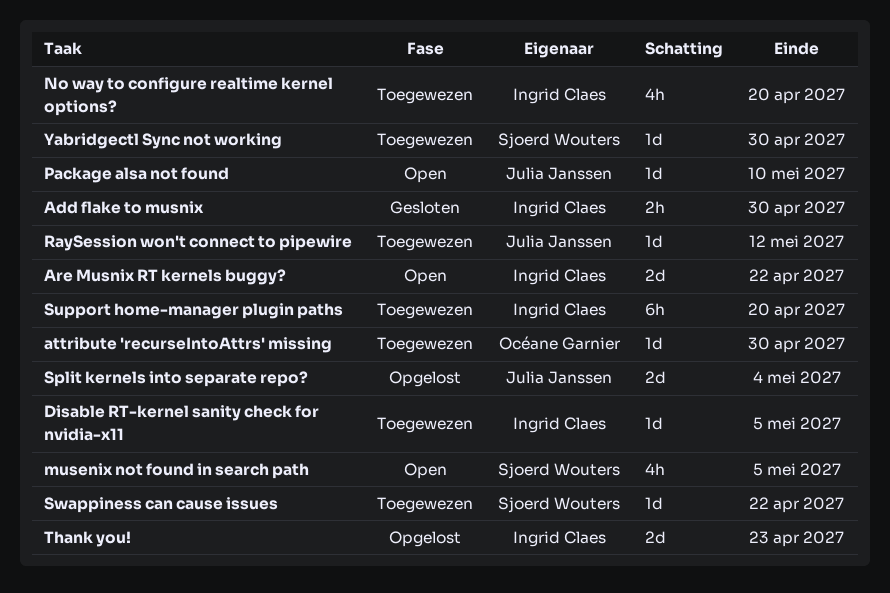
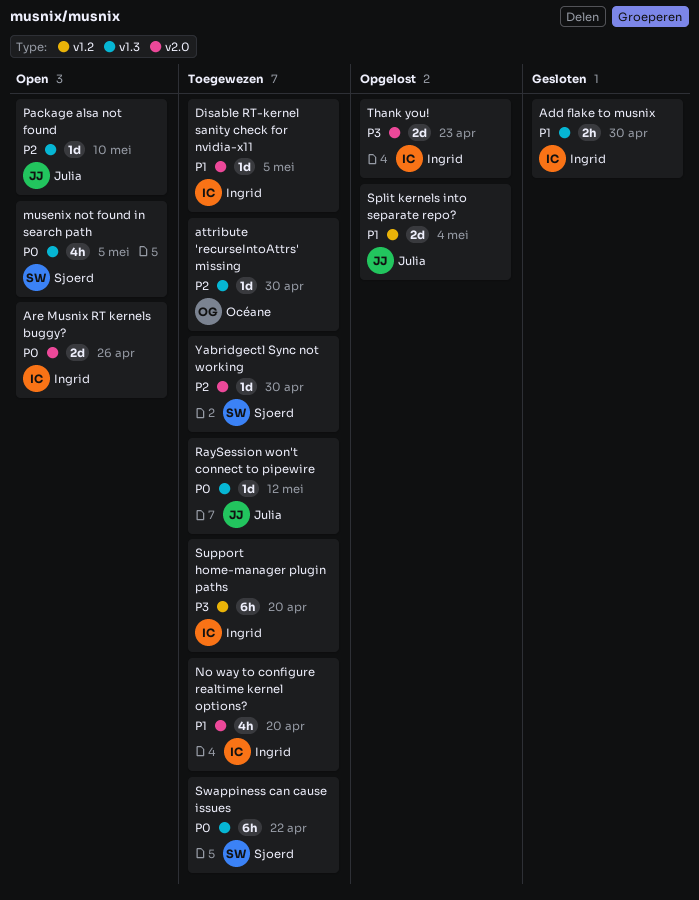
Are Musnix RT kernels buggy?, due: Apr 22 -> Apr 26
Swappiness can cause issues, estimate: 1d -> 6h

